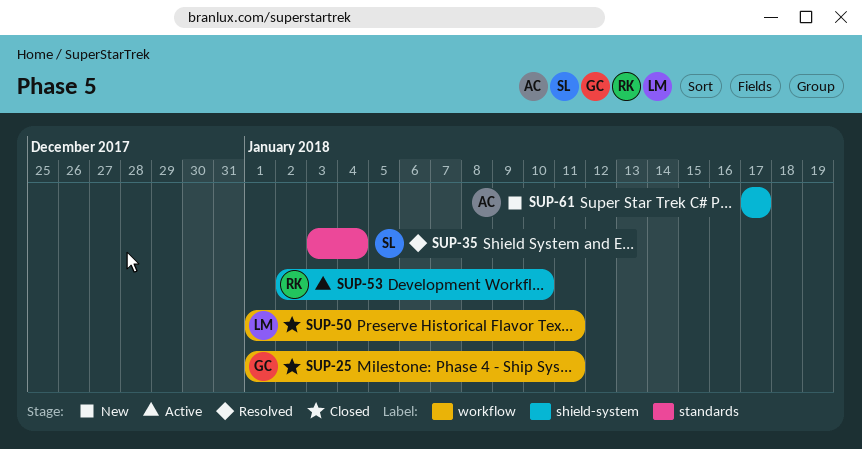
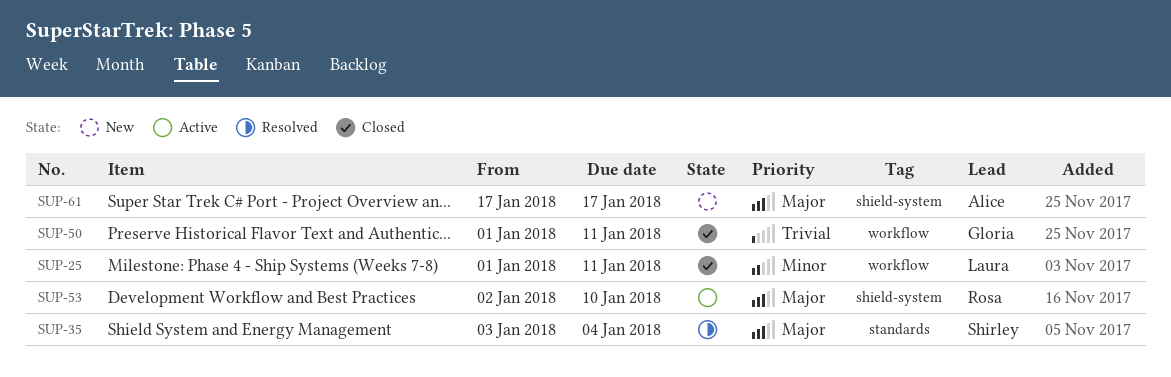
SUP-25, owner: Gloria -> Laura
SUP-50, owner: Laura -> Gloria

